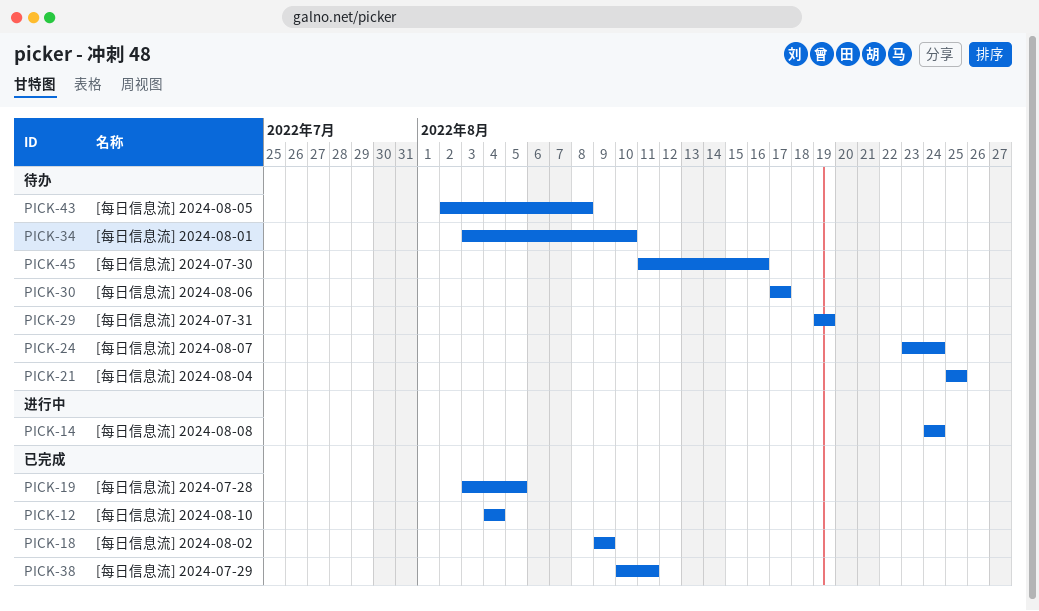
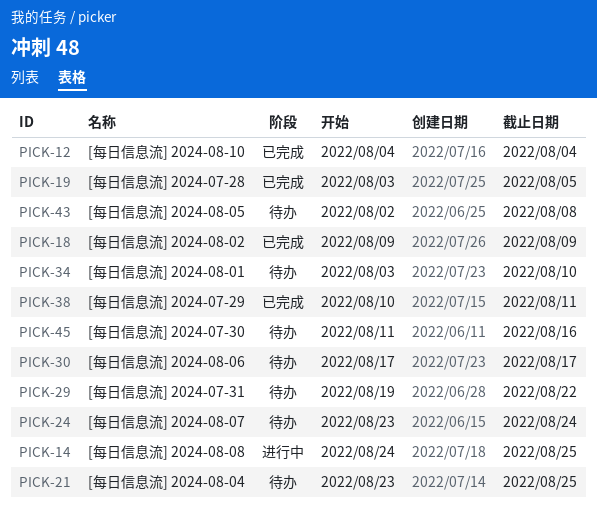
PICK-14, due: Aug 24 -> Aug 25
PICK-21, start: Aug 25 -> Aug 23
PICK-29, due: Aug 19 -> Aug 22

